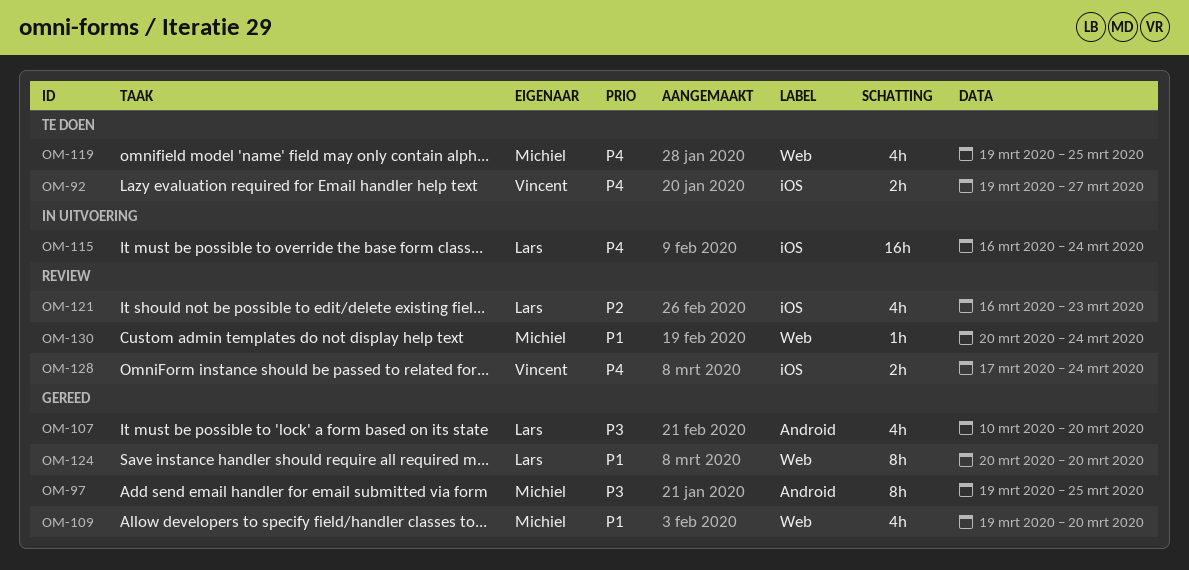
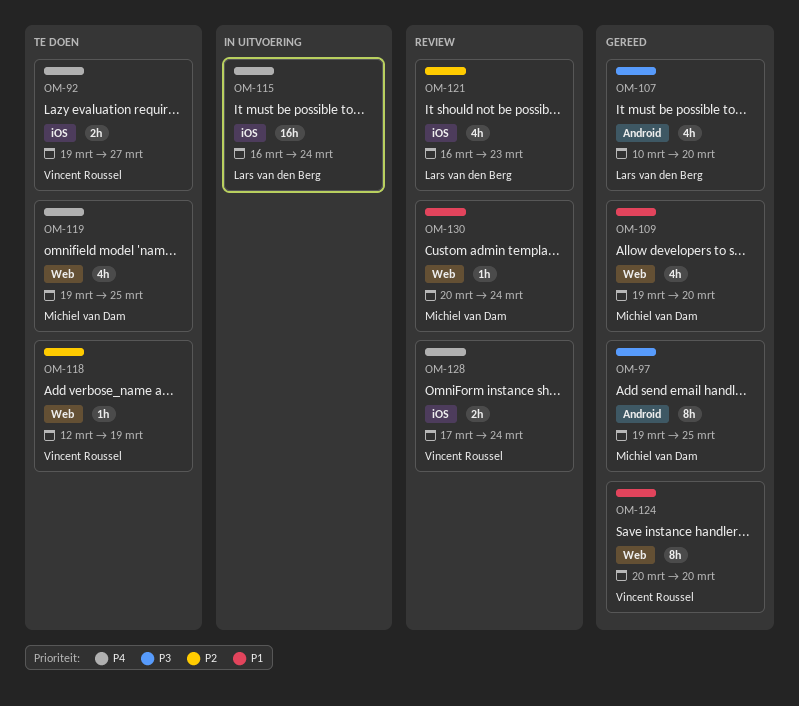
OM-118: none -> present
OM-124, owner: Lars van den Berg -> Vincent Roussel

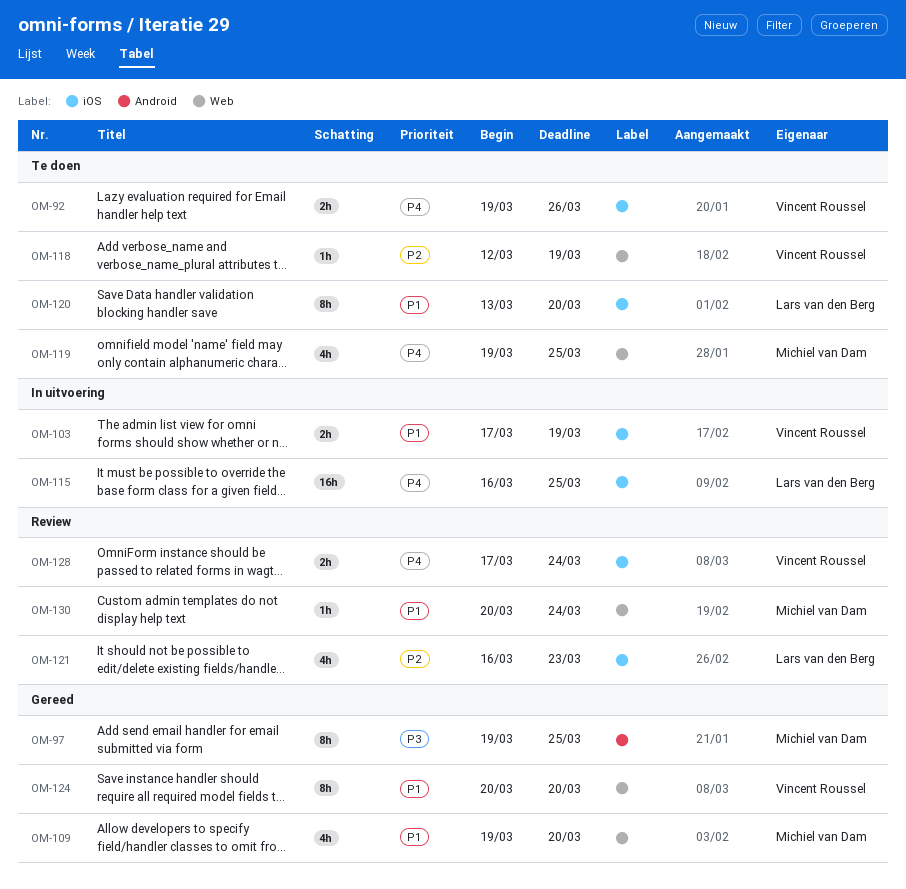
OM-92, due: Mar 27 -> Mar 26
OM-103: none -> present
OM-107: present -> none
OM-115, due: Mar 24 -> Mar 25
OM-120: none -> present

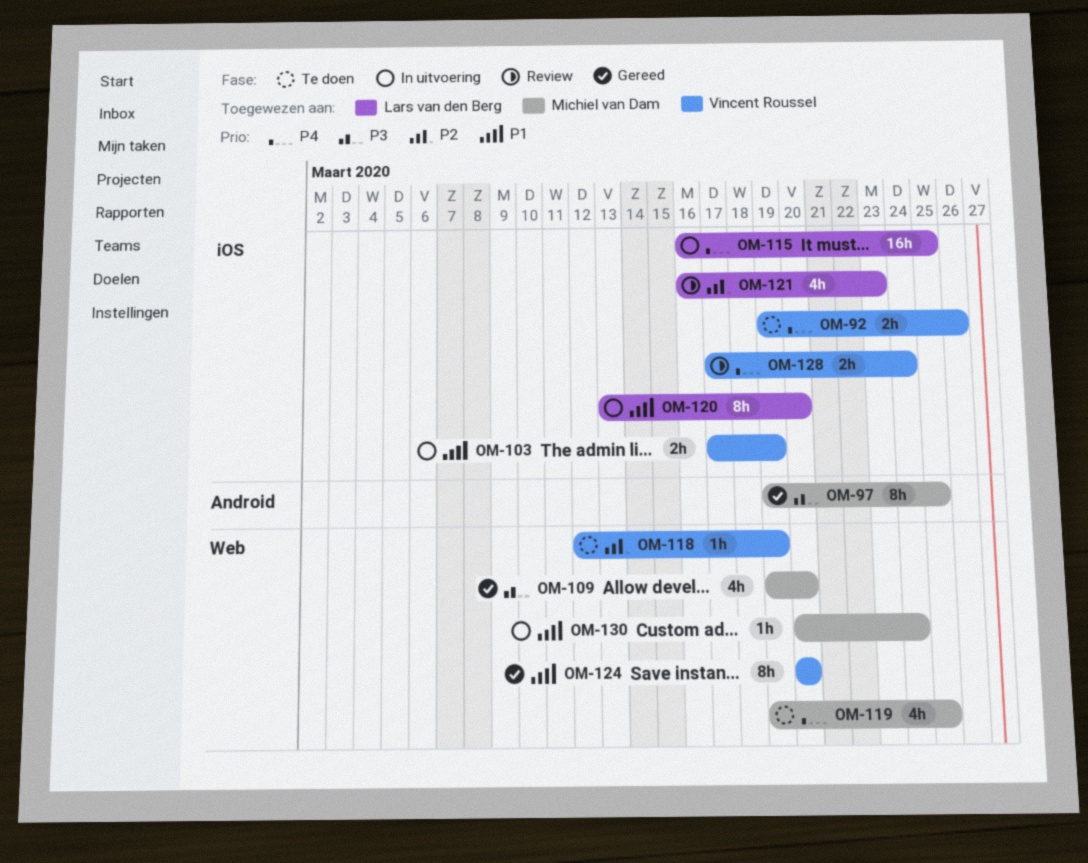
OM-109, priority: P1 -> P3
OM-120, status: Te doen -> In uitvoering
OM-130, status: Review -> In uitvoering

